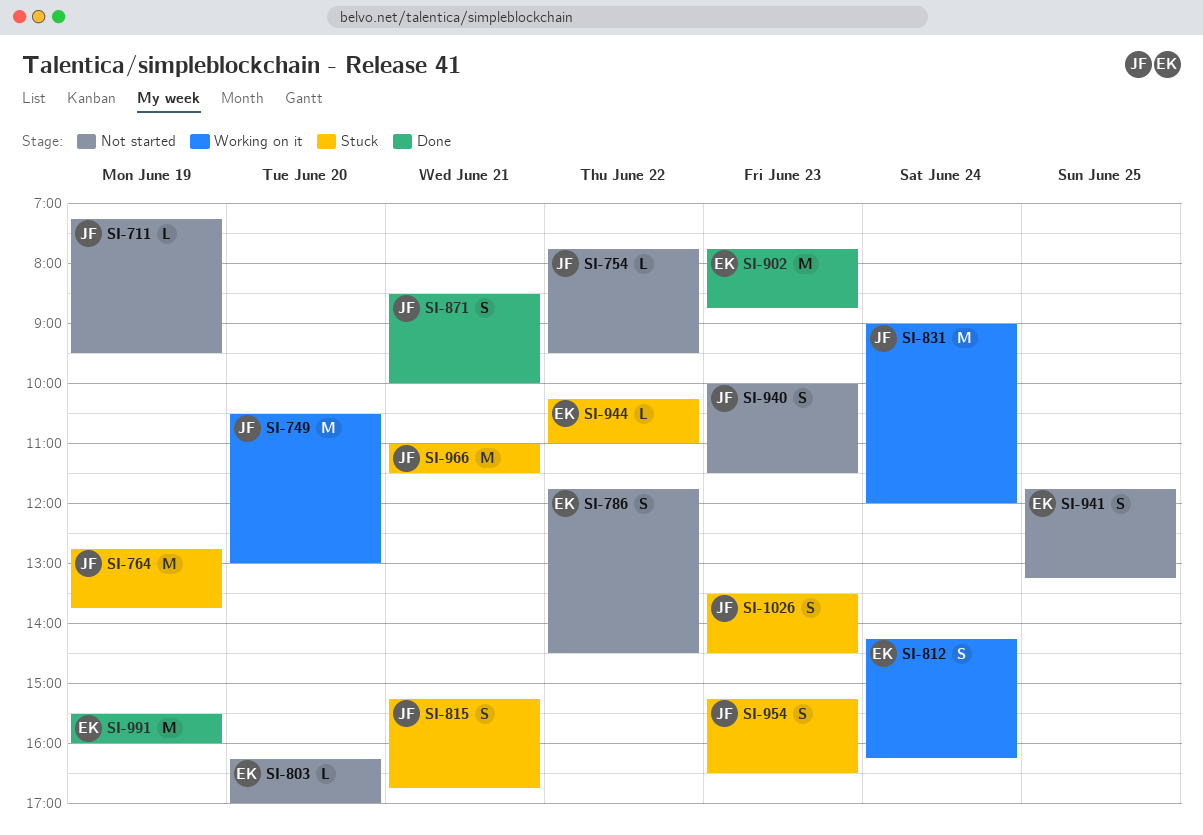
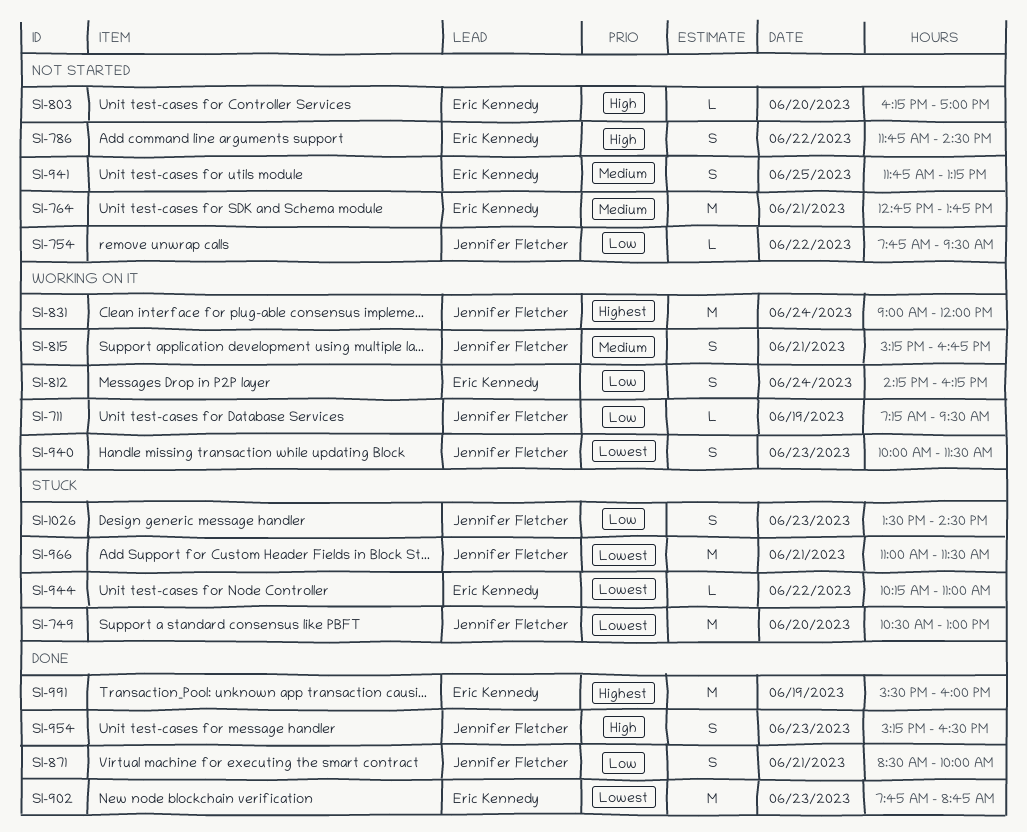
SI-711, status: Not started -> Working on it
SI-749, status: Working on it -> Stuck
SI-764, status: Stuck -> Not started
SI-764, owner: Jennifer Fletcher -> Eric Kennedy
SI-764, day: Jun 19 -> Jun 21
SI-815, status: Stuck -> Working on it
SI-940, status: Not started -> Working on it
SI-954, status: Stuck -> Done

